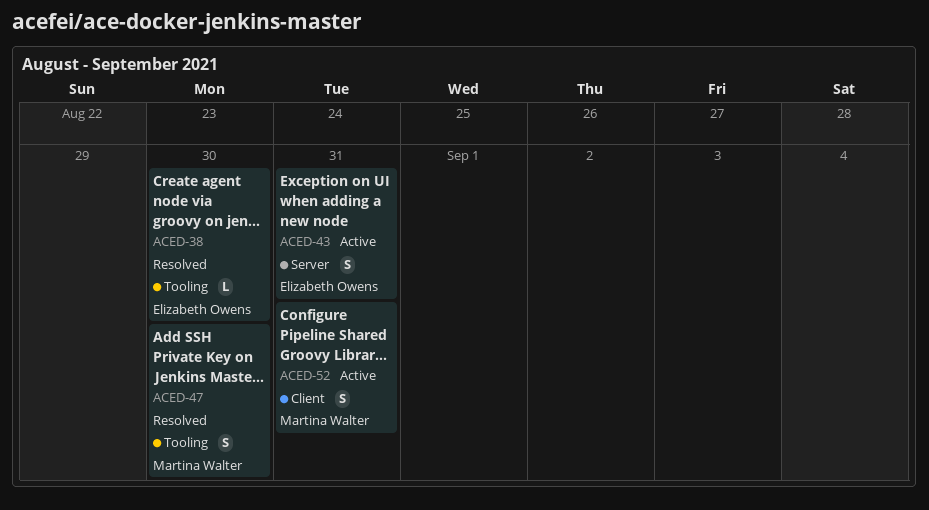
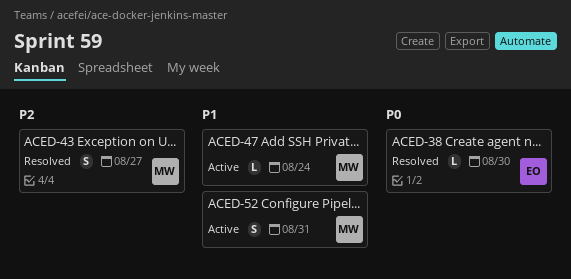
ACED-43, status: Active -> Resolved
ACED-43, owner: Elizabeth Owens -> Martina Walter
ACED-43, due: Aug 31 -> Aug 27
ACED-47, status: Resolved -> Active
ACED-47, estimate: S -> L
ACED-47, due: Aug 30 -> Aug 24

